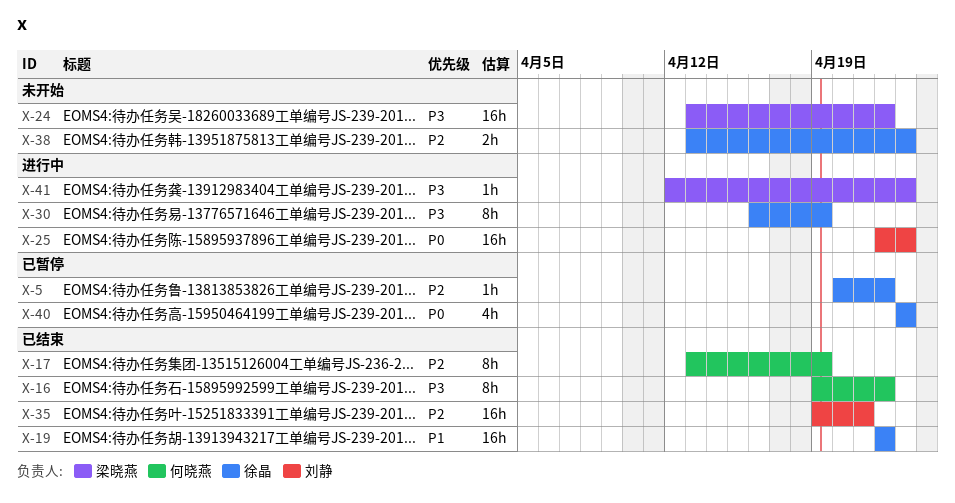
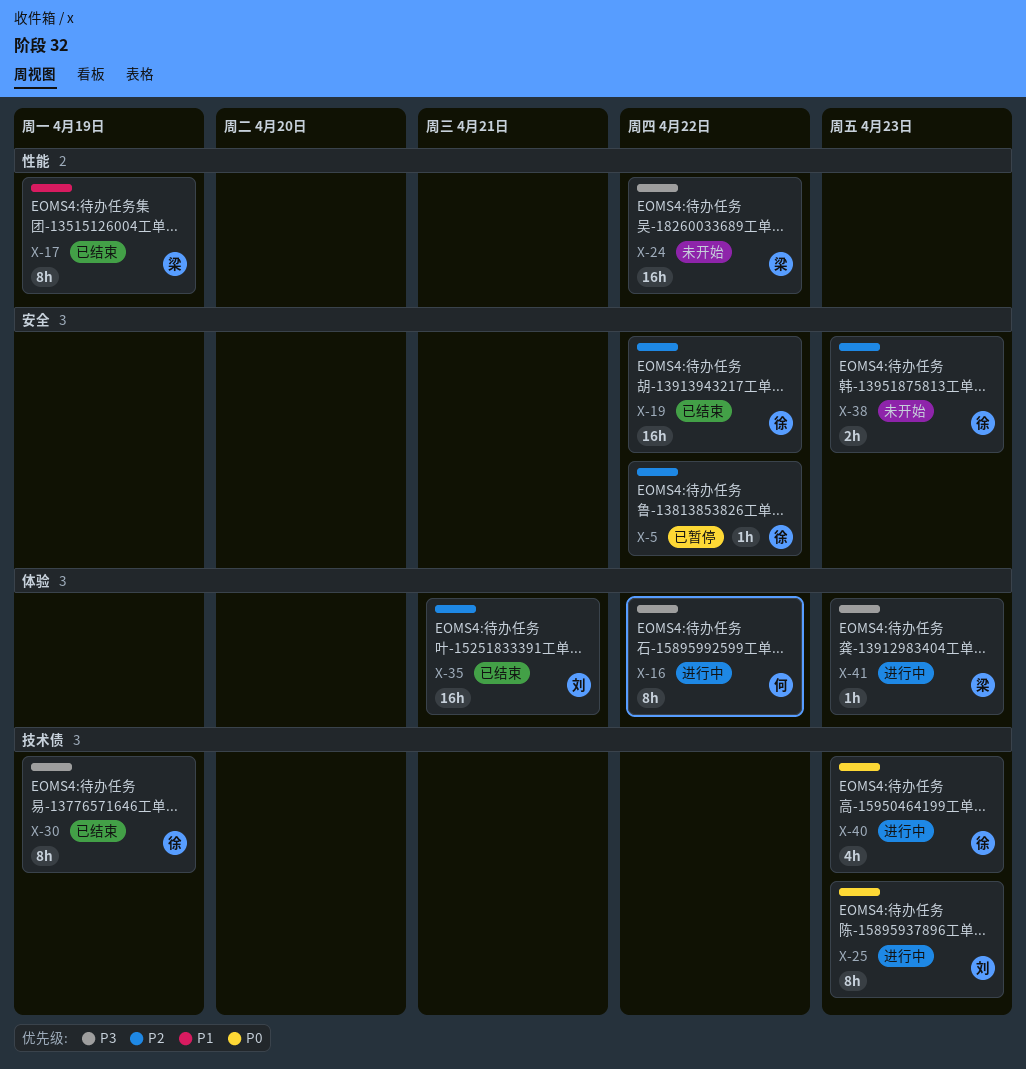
X-16, status: 已结束 -> 进行中
X-17, owner: 何晓燕 -> 梁晓燕
X-17, priority: P2 -> P1
X-19, priority: P1 -> P2
X-25, estimate: 16h -> 8h
X-30, status: 进行中 -> 已结束
X-40, status: 已暂停 -> 进行中

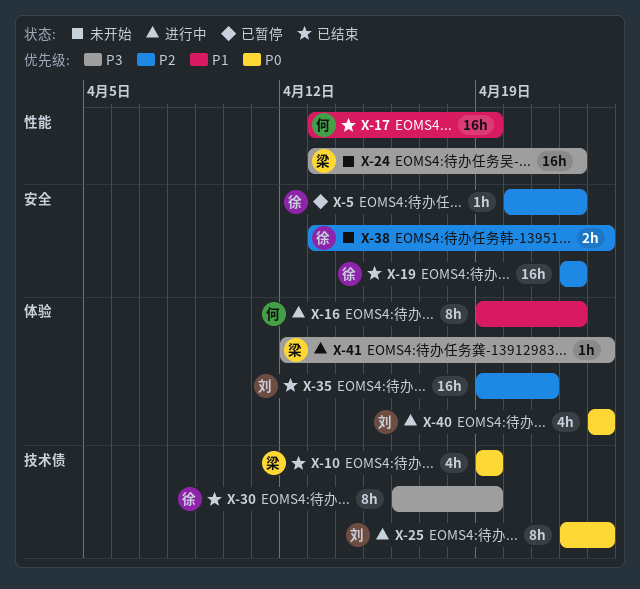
X-10: none -> present
X-16, priority: P3 -> P1
X-17, owner: 梁 -> 何
X-17, estimate: 8h -> 16h
X-40, owner: 徐 -> 刘
X-40, label: 技术债 -> 体验

